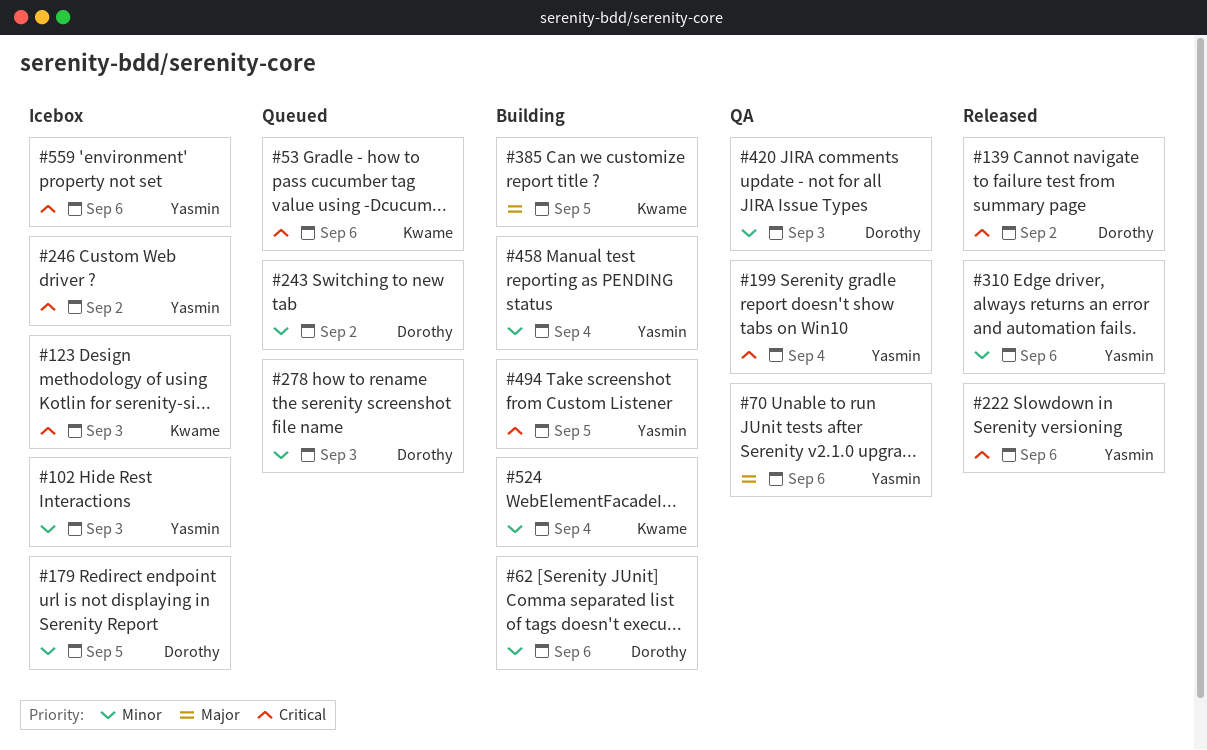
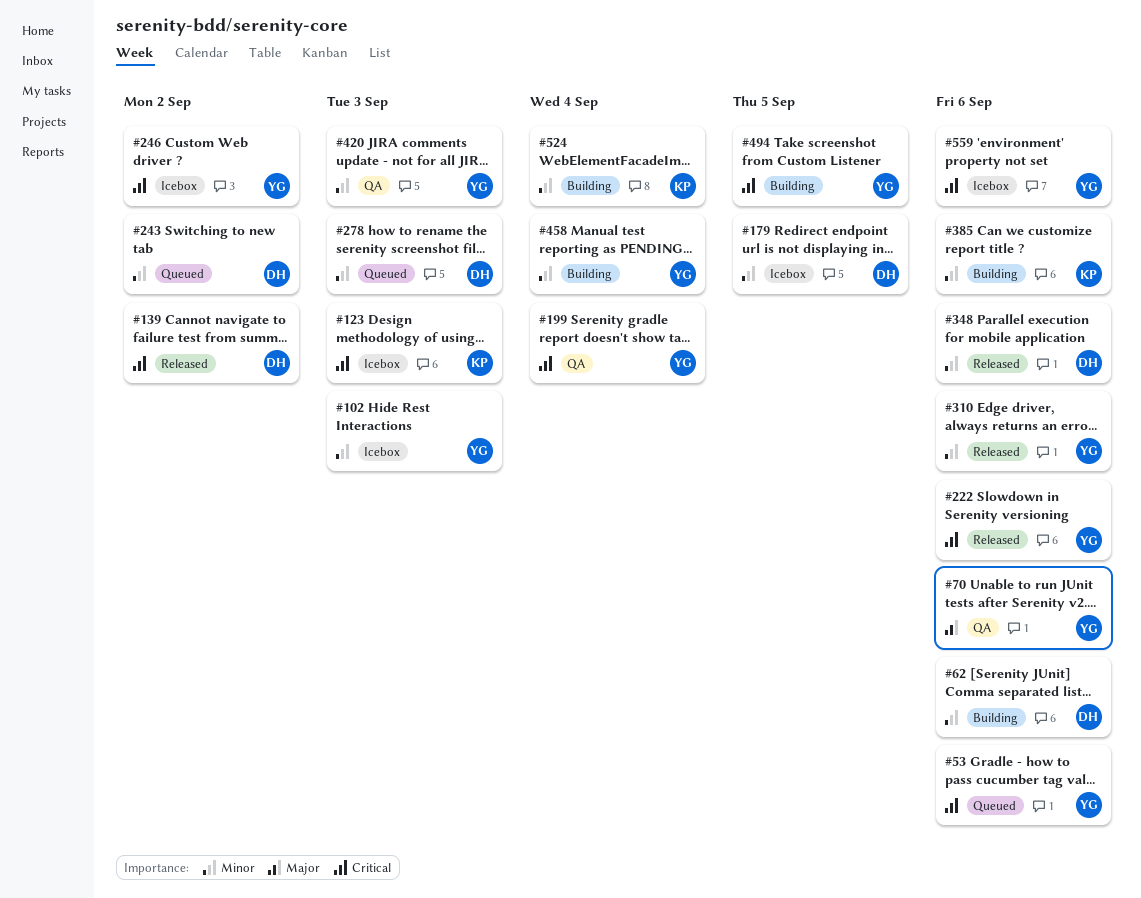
#53, owner: Kwame -> Yasmin
#348: none -> present
#385, priority: Major -> Minor
#385, due: Sep 5 -> Sep 6
#420, owner: Dorothy -> Yasmin

